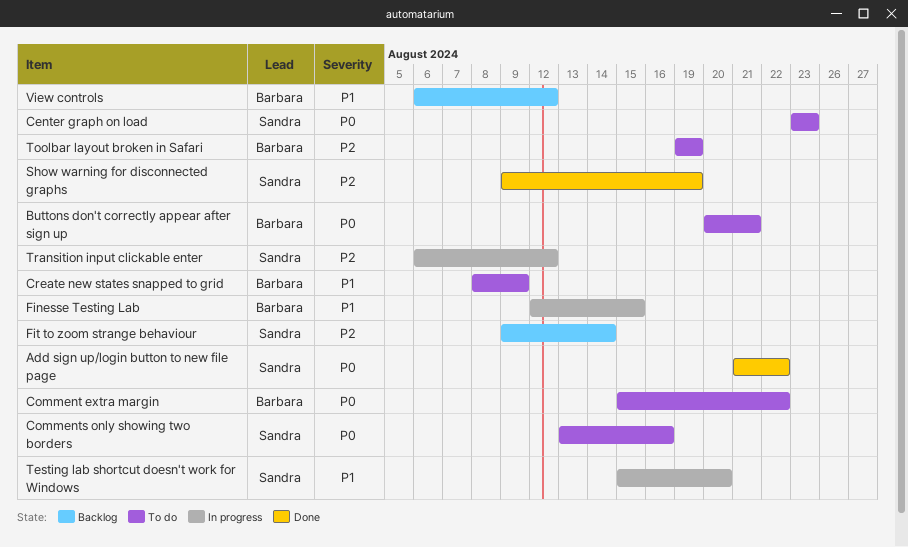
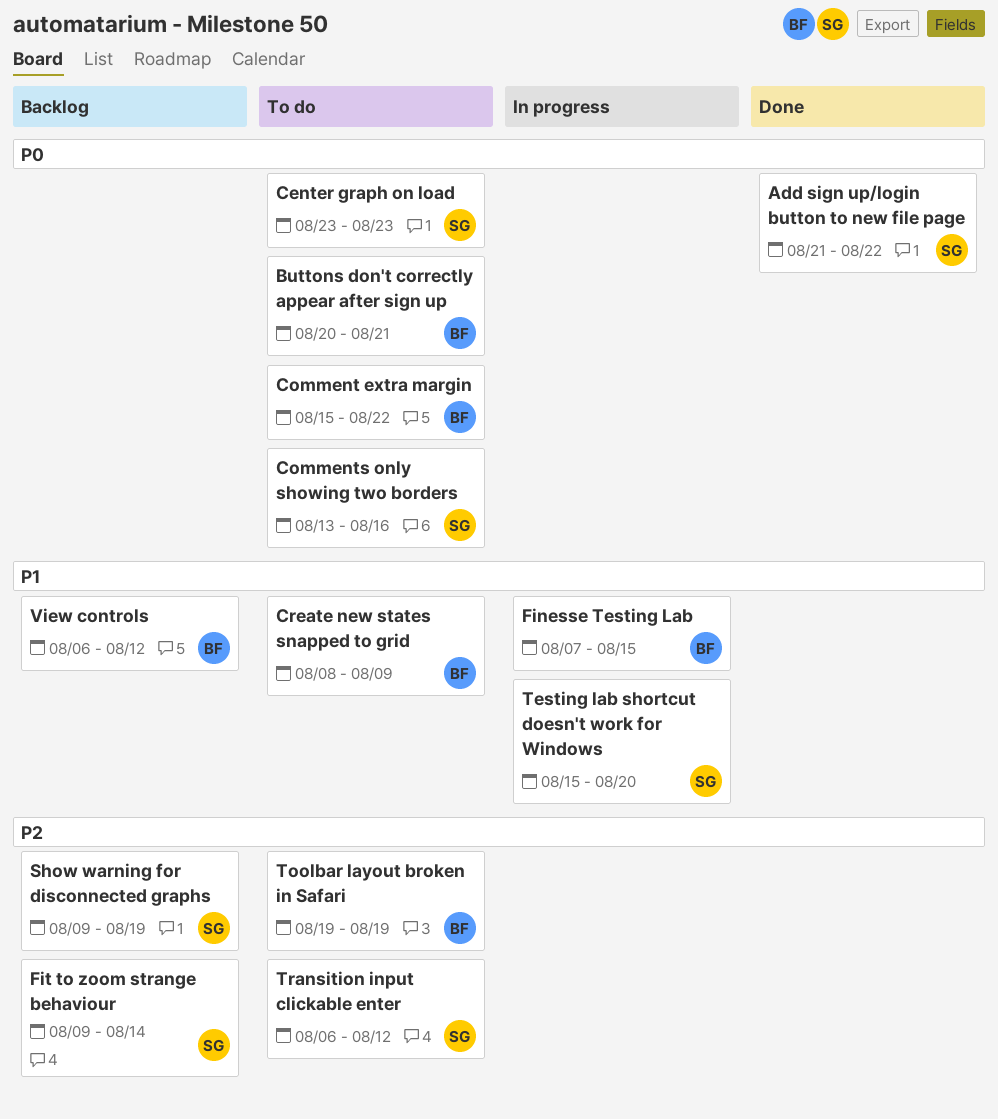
Finesse Testing Lab, start: Aug 12 -> Aug 7
Show warning for disconnected graphs, status: Done -> Backlog
Transition input clickable enter, status: In progress -> To do

